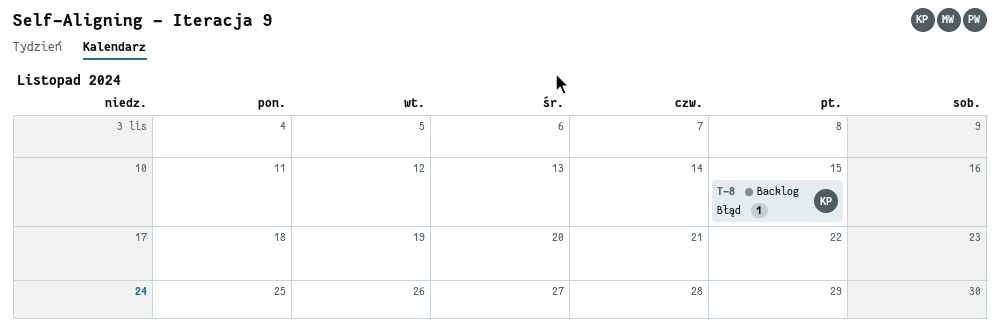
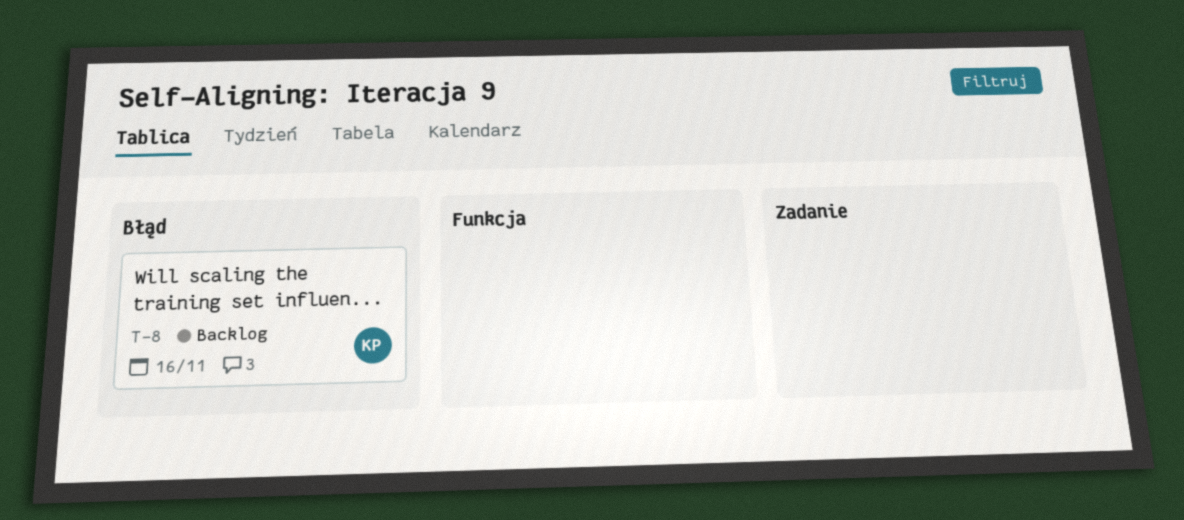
T-8, due: Nov 15 -> Nov 16

